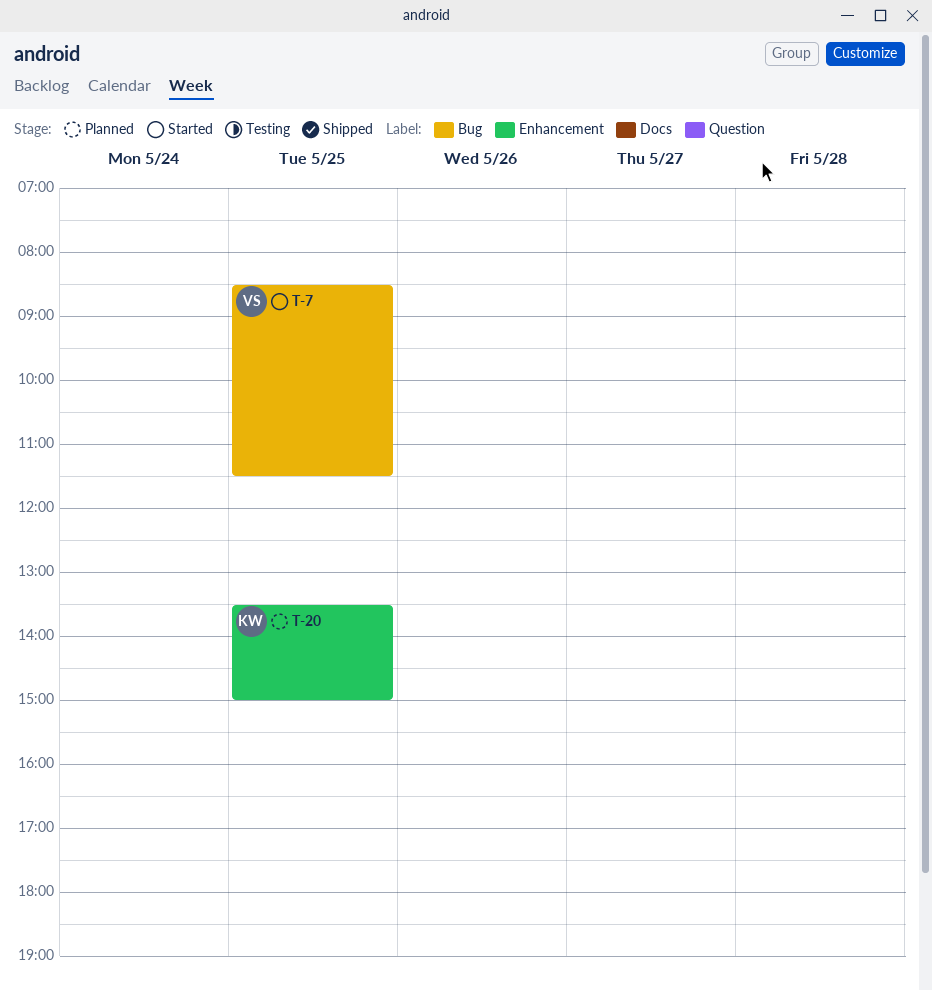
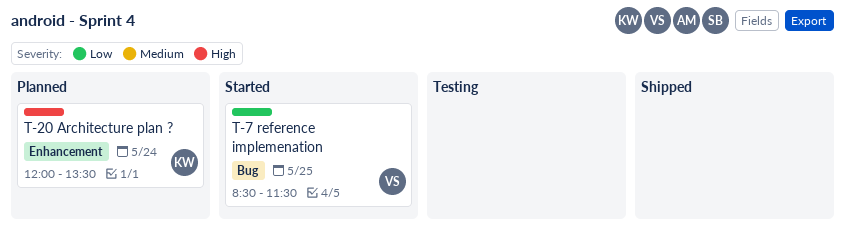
T-20, day: May 25 -> May 24
T-20, begins: 13:30 -> 12:00
T-20, ends: 15:00 -> 13:30

